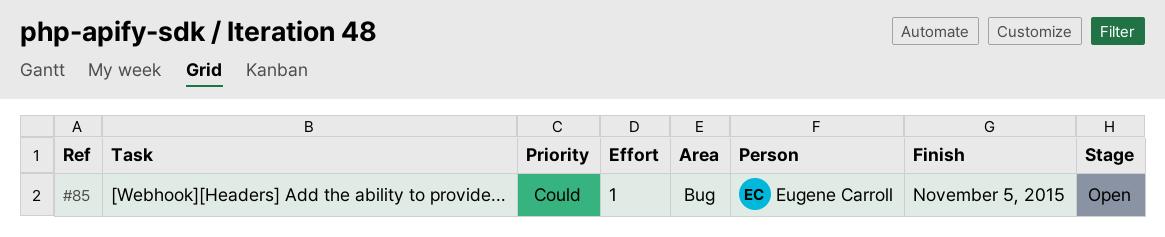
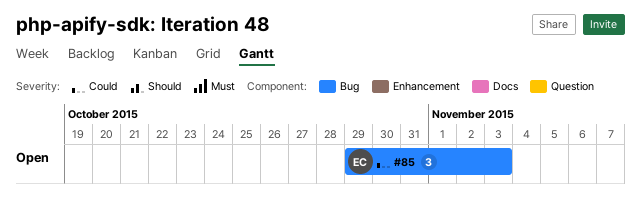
#85, estimate: 1 -> 3
#85, due: Nov 5 -> Nov 3

